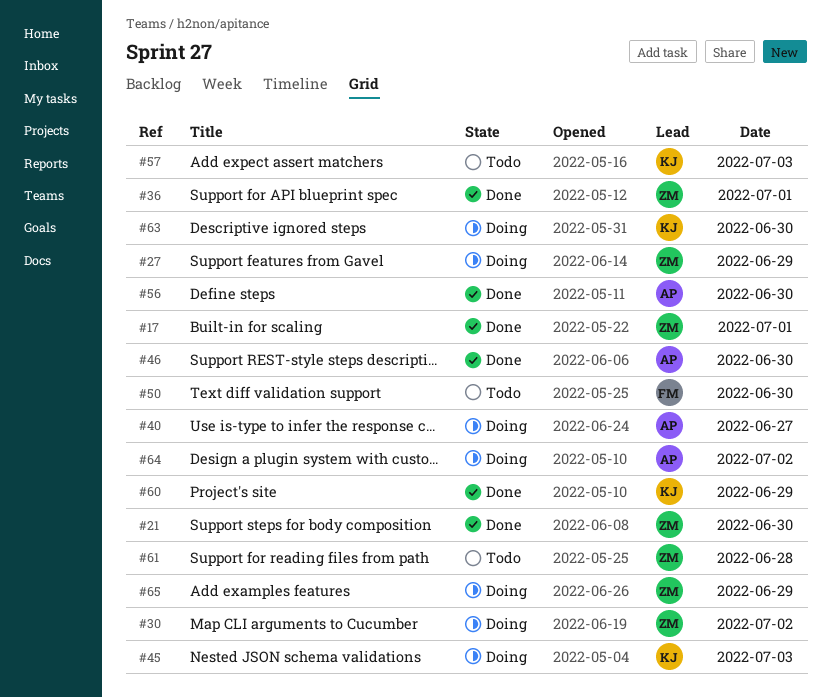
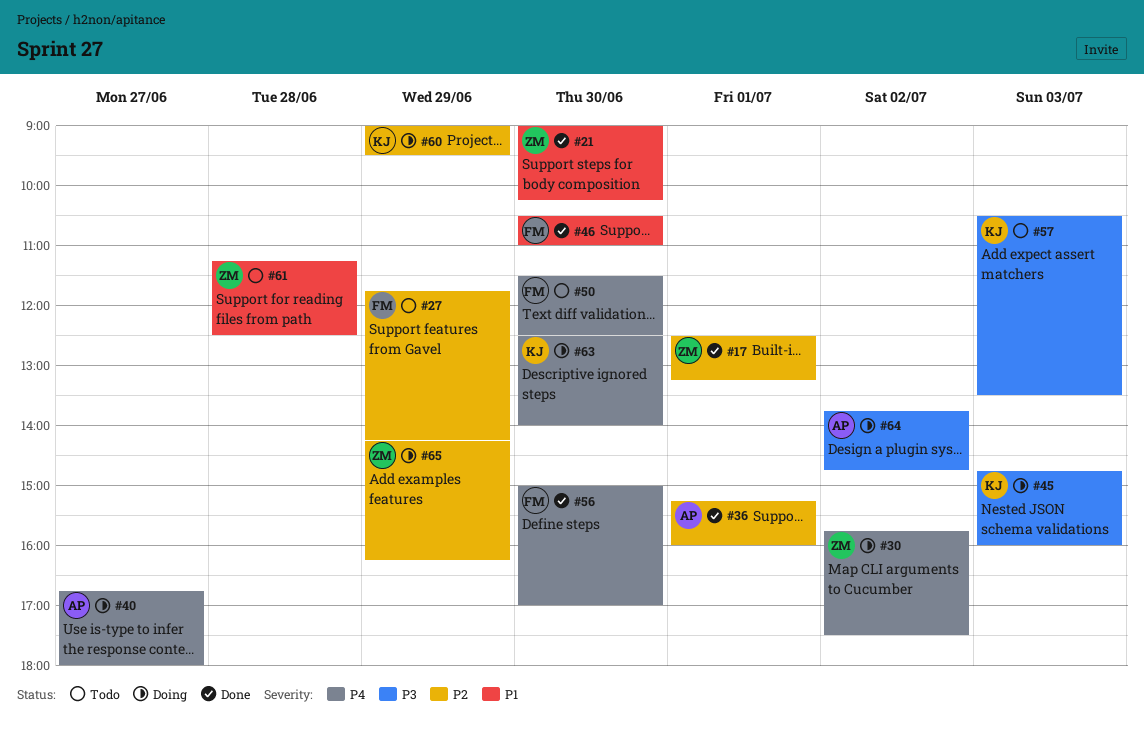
#27, status: Doing -> Todo
#27, owner: ZM -> FM
#36, owner: ZM -> AP
#46, owner: AP -> FM
#56, owner: AP -> FM
#60, status: Done -> Doing

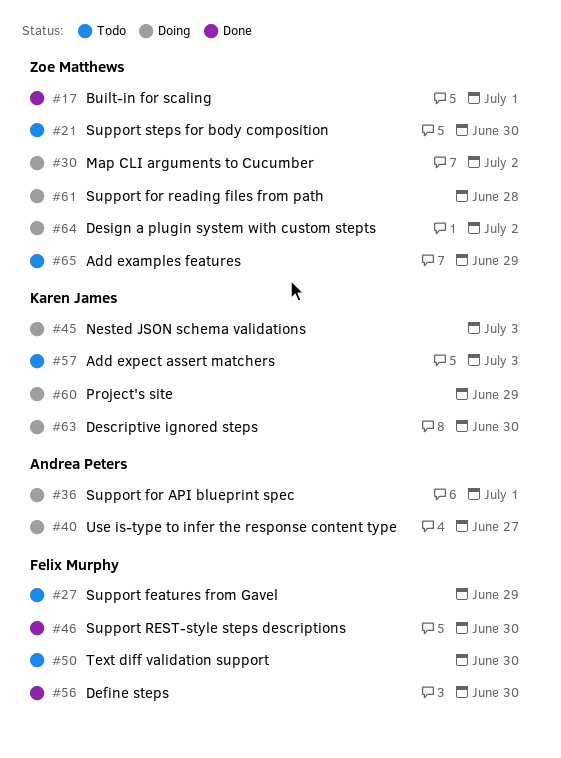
#21, status: Done -> Todo
#36, status: Done -> Doing
#61, status: Todo -> Doing
#64, owner: Andrea Peters -> Zoe Matthews
#65, status: Doing -> Todo

